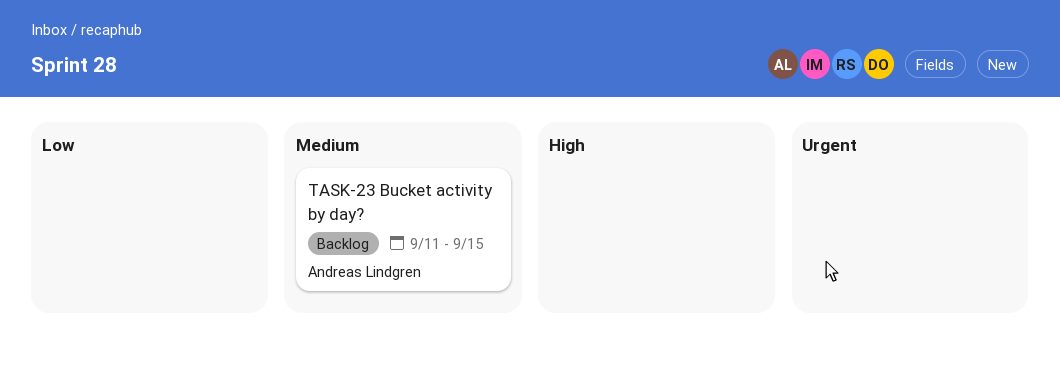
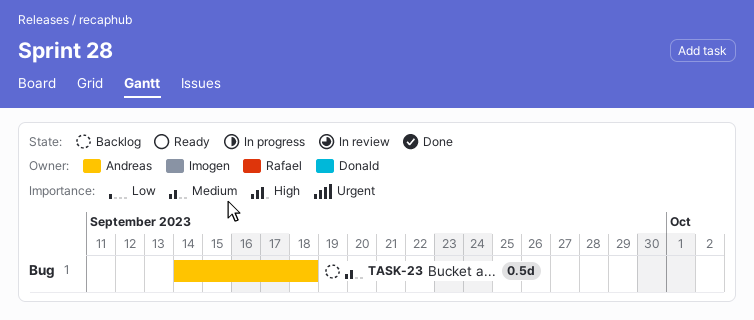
TASK-23, start: Sep 11 -> Sep 14
TASK-23, due: Sep 15 -> Sep 18

